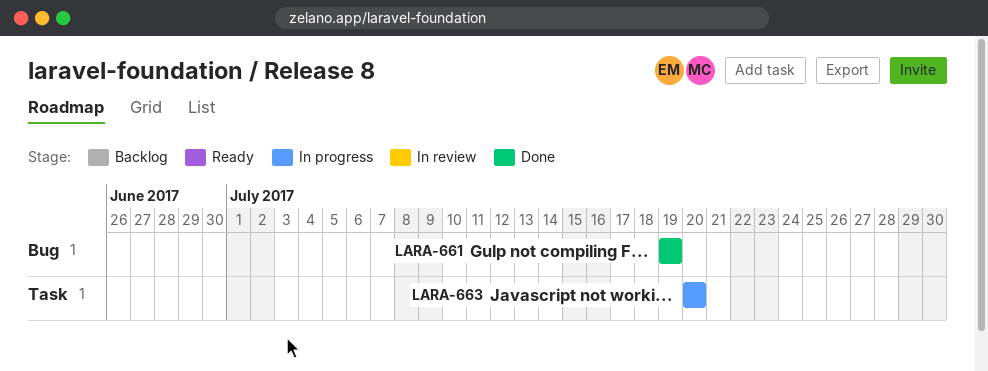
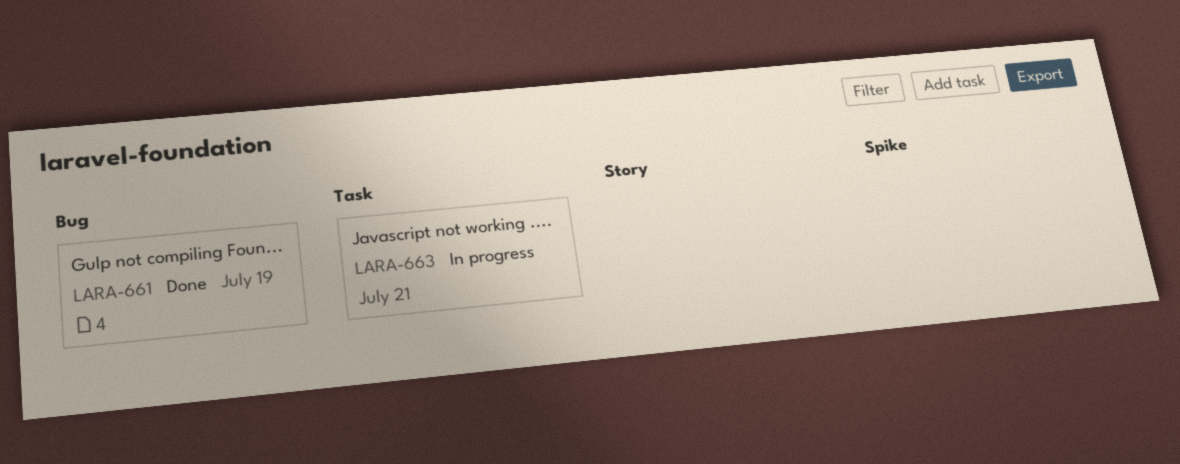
LARA-663, due: Jul 20 -> Jul 21

